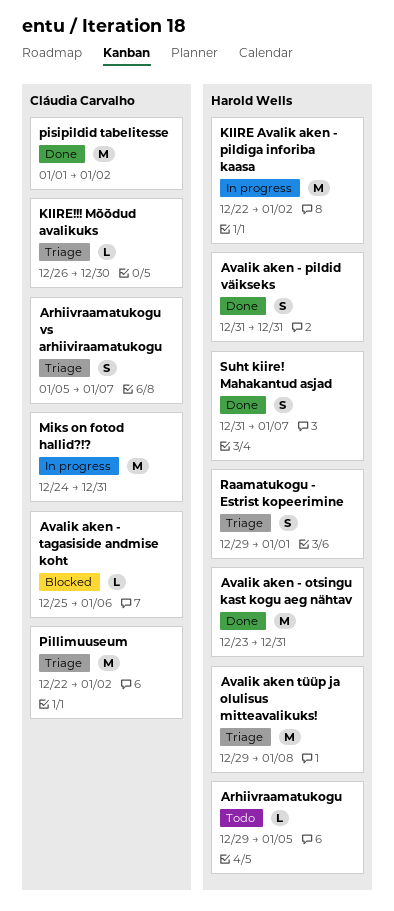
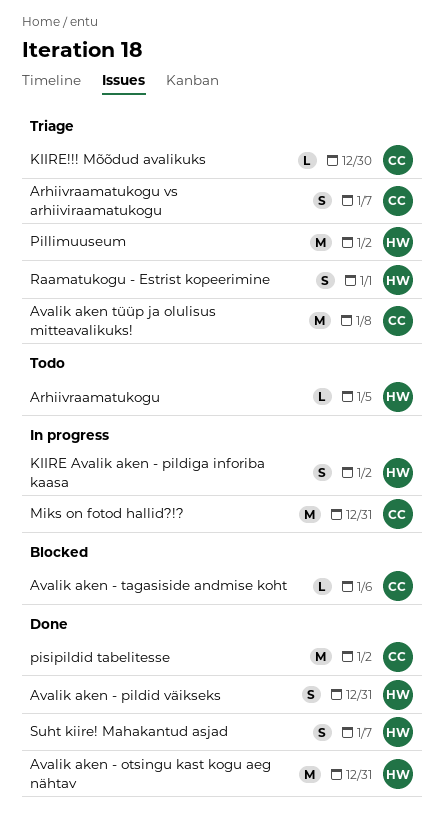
Avalik aken tüüp ja olulisus mitteavalikuks!, owner: Harold Wells -> Cláudia Carvalho
KIIRE Avalik aken - pildiga inforiba kaasa, estimate: M -> S
Pillimuuseum, owner: Cláudia Carvalho -> Harold Wells

